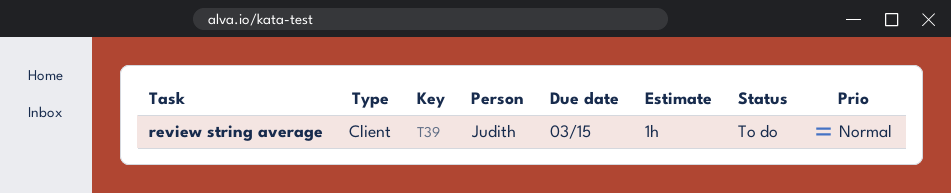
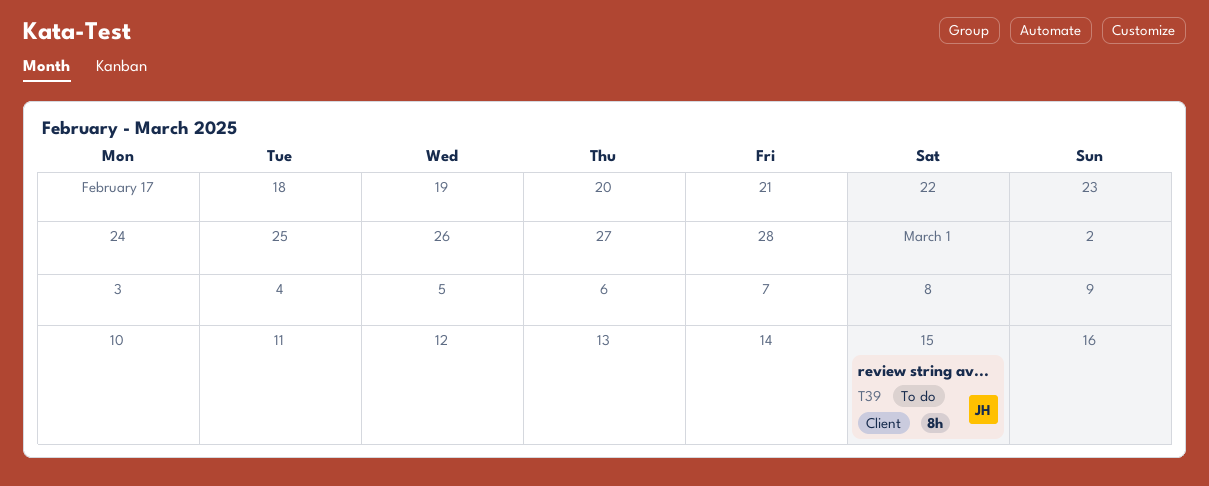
T39, estimate: 1h -> 8h

